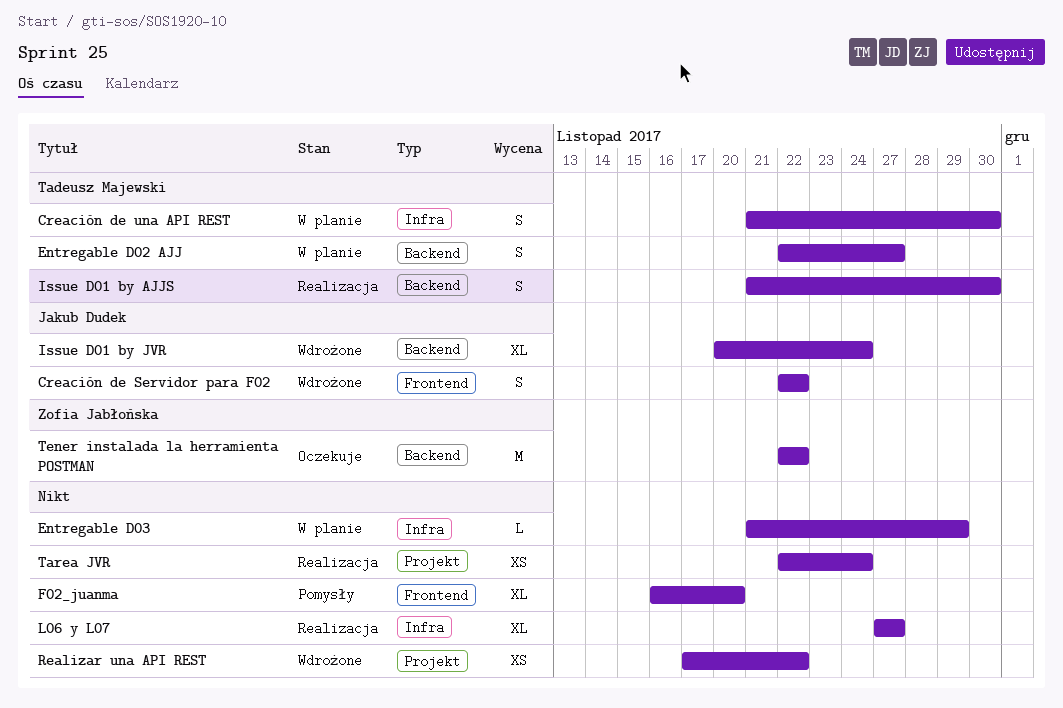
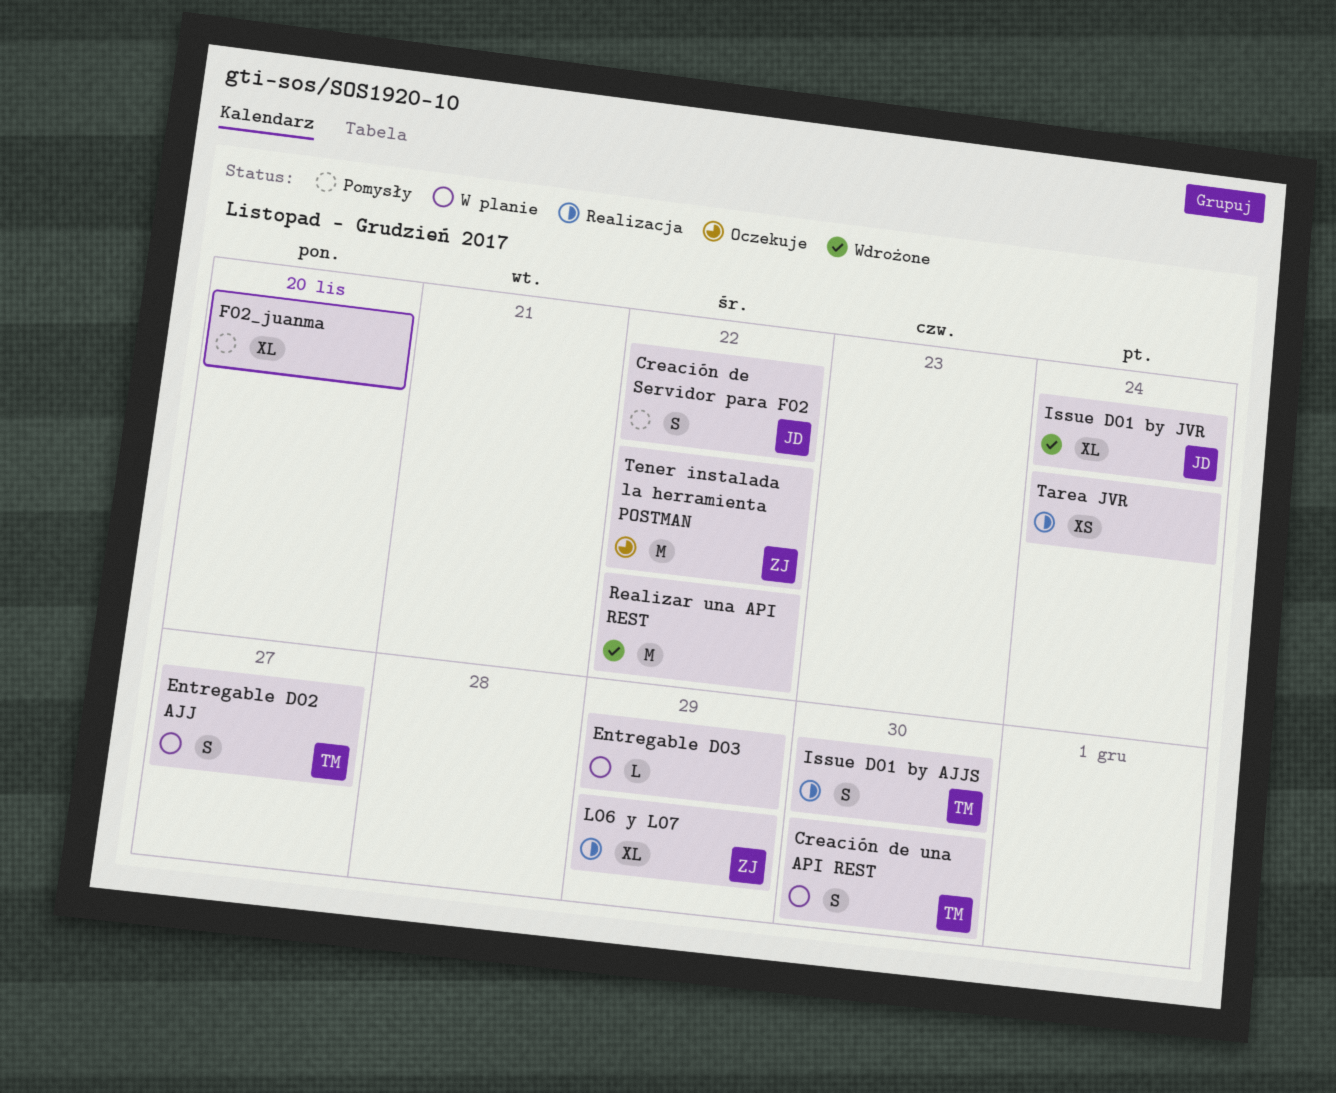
Creación de Servidor para F02, status: Wdrożone -> Pomysły
L06 y L07, owner: none -> Zofia Jabłońska
L06 y L07, due: Nov 27 -> Nov 29
Realizar una API REST, estimate: XS -> M

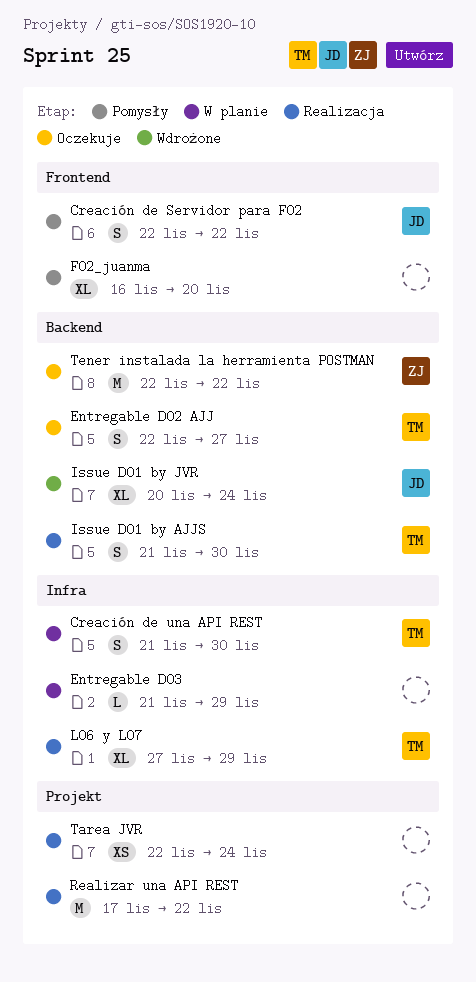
Entregable D02 AJJ, status: W planie -> Oczekuje
L06 y L07, owner: ZJ -> TM
Realizar una API REST, status: Wdrożone -> Realizacja

